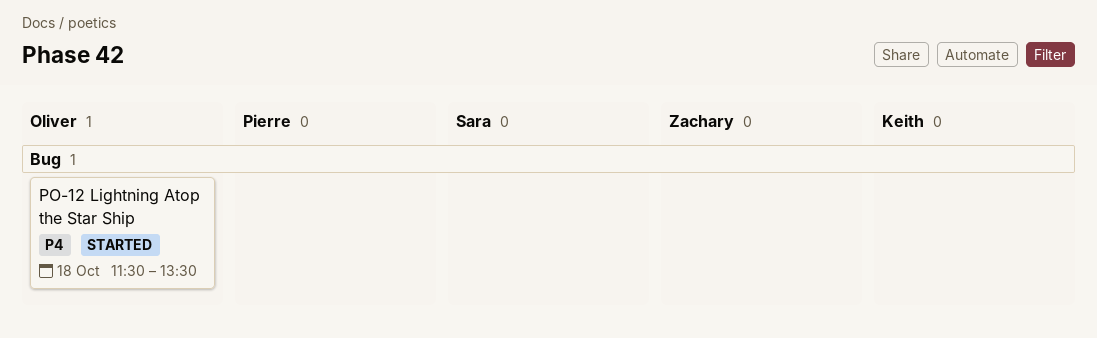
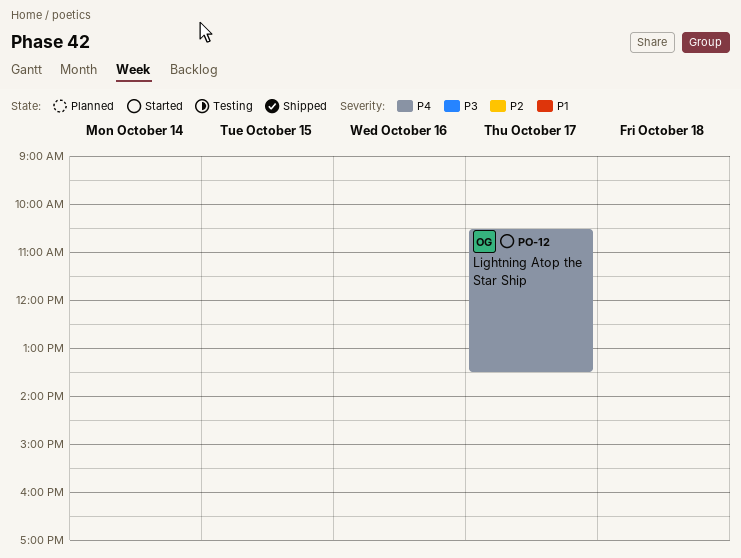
PO-12, day: Oct 18 -> Oct 17
PO-12, begins: 11:30 -> 10:30

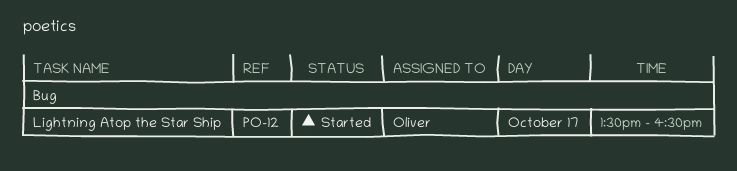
PO-12, begins: 10:30 -> 13:30
PO-12, ends: 13:30 -> 16:30

